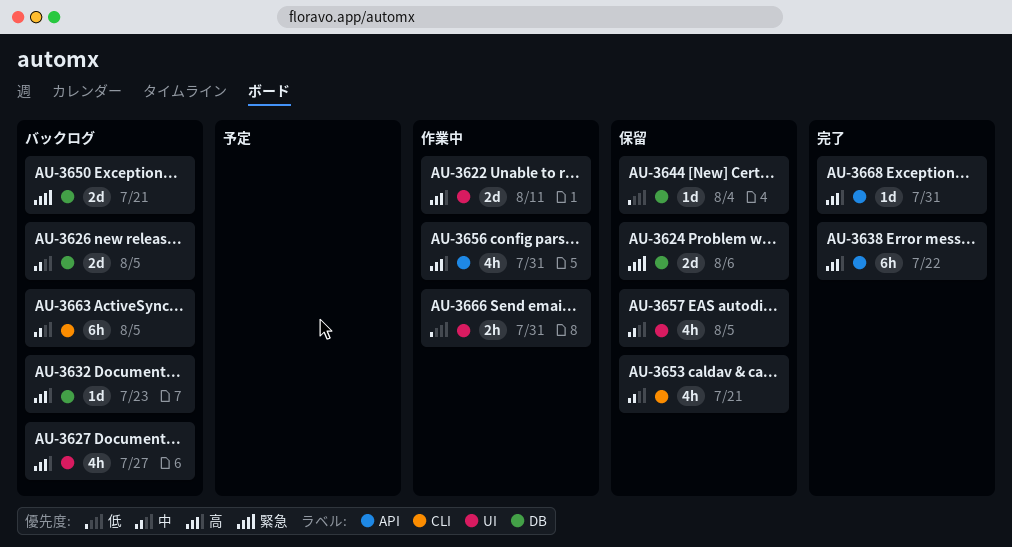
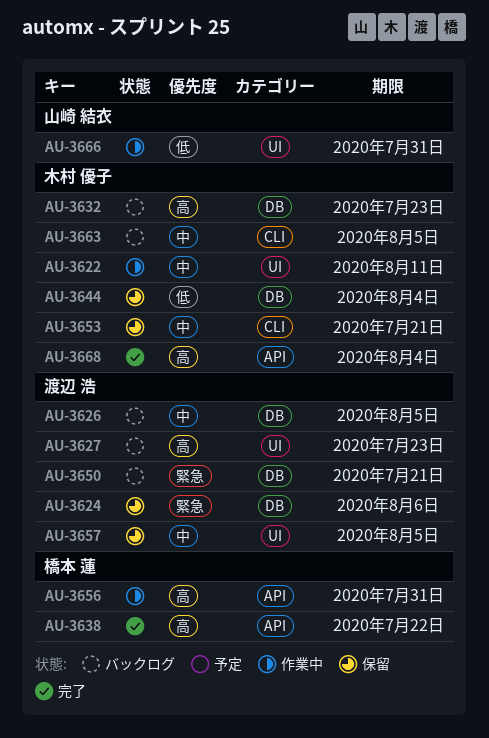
AU-3622, priority: 高 -> 中
AU-3627, due: Jul 27 -> Jul 23
AU-3668, due: Jul 31 -> Aug 4

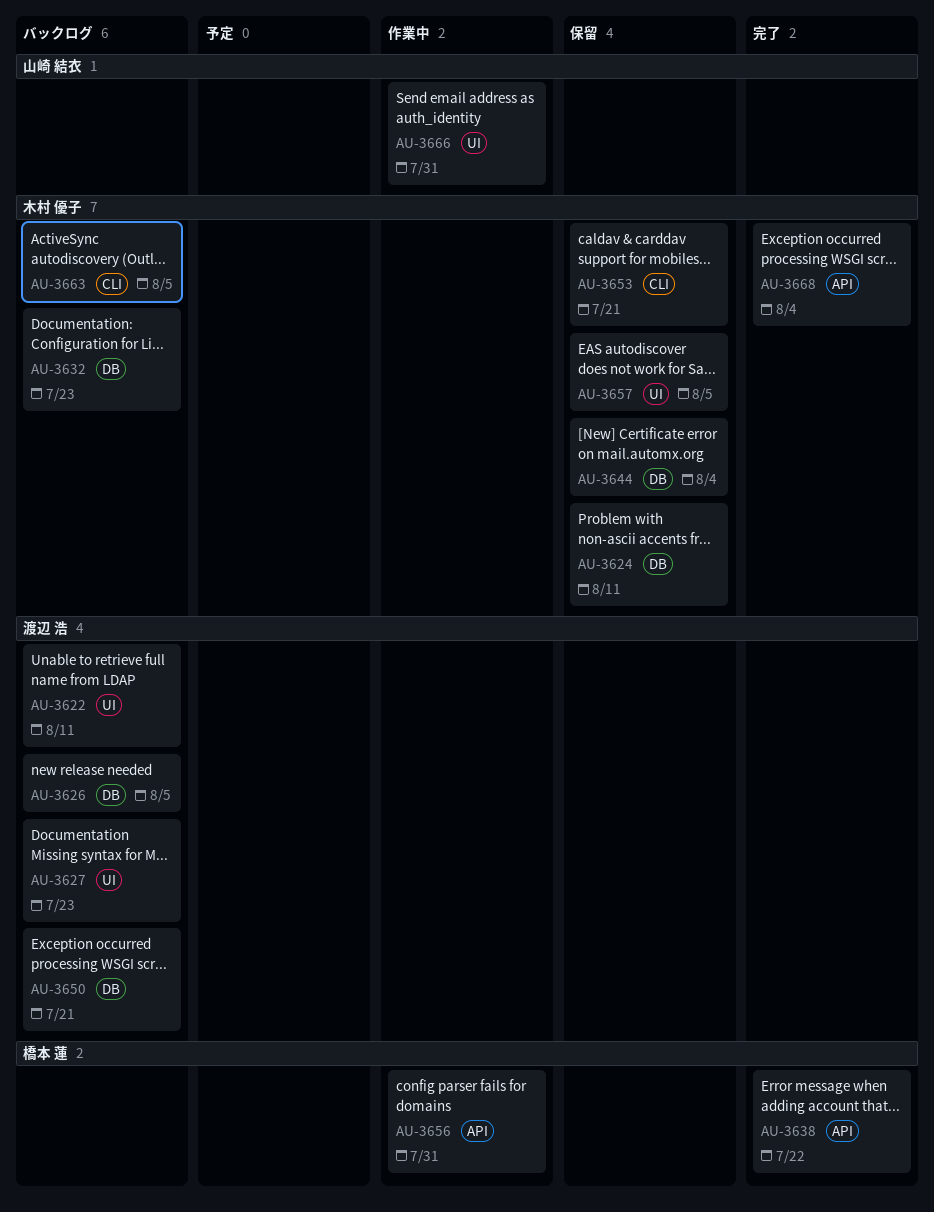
AU-3622, status: 作業中 -> バックログ
AU-3622, owner: 木村 優子 -> 渡辺 浩
AU-3624, owner: 渡辺 浩 -> 木村 優子
AU-3624, due: Aug 6 -> Aug 11
AU-3657, owner: 渡辺 浩 -> 木村 優子

